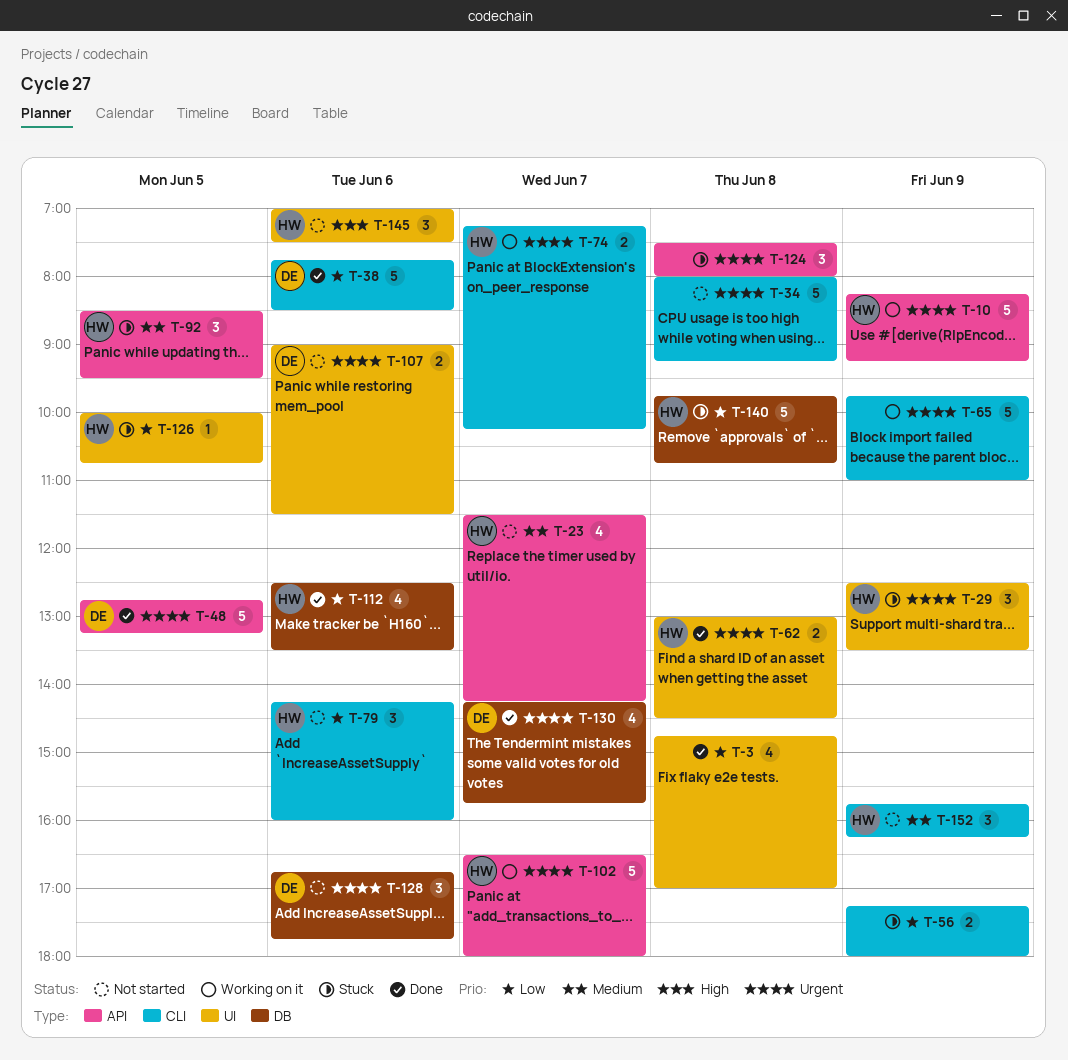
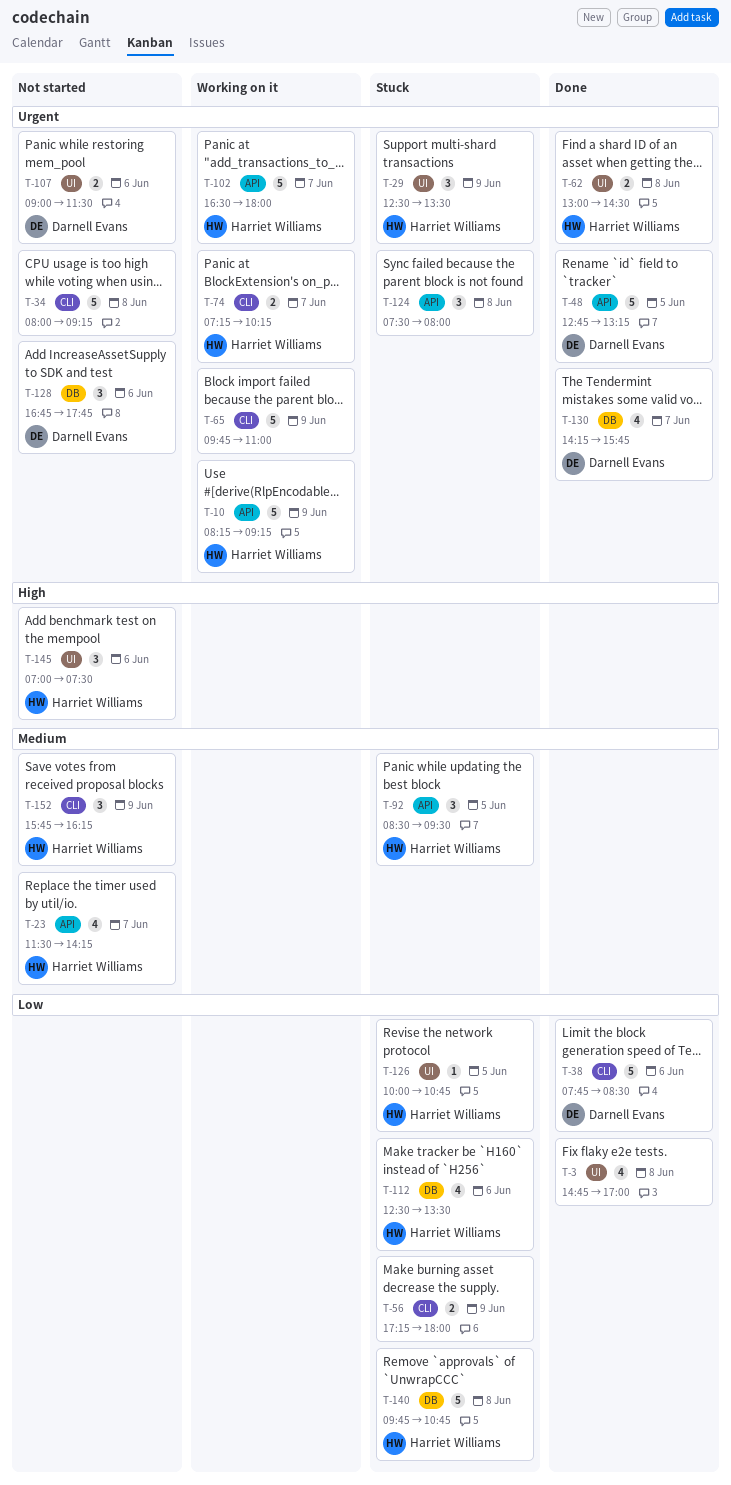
T-79: present -> none
T-112, status: Done -> Stuck

